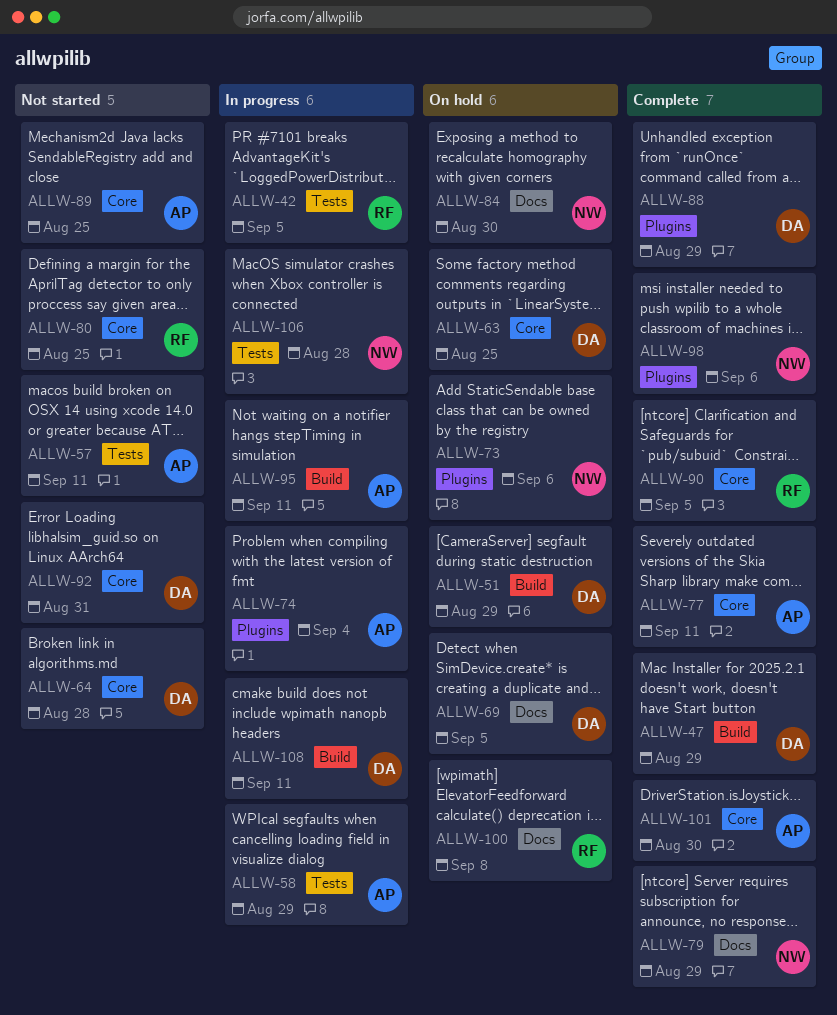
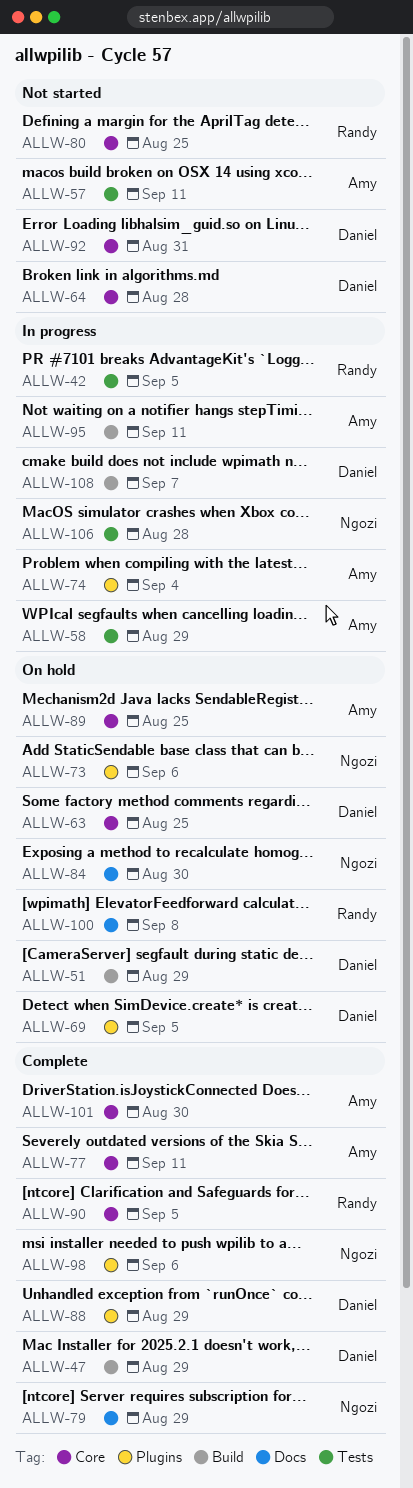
ALLW-69, label: Docs -> Plugins
ALLW-89, status: Not started -> On hold
ALLW-108, due: Sep 11 -> Sep 7

